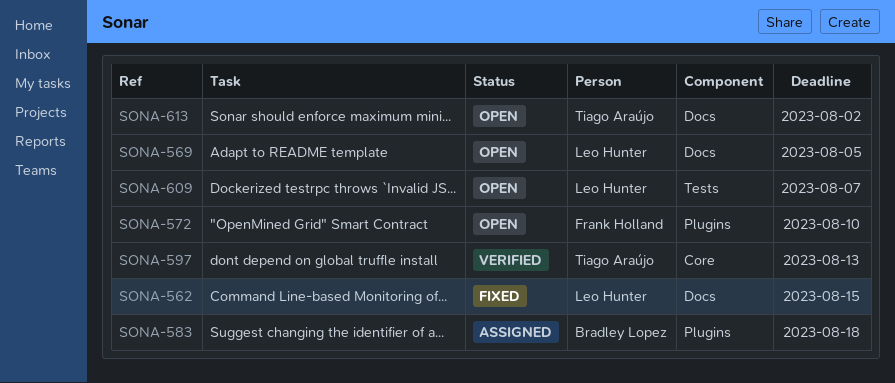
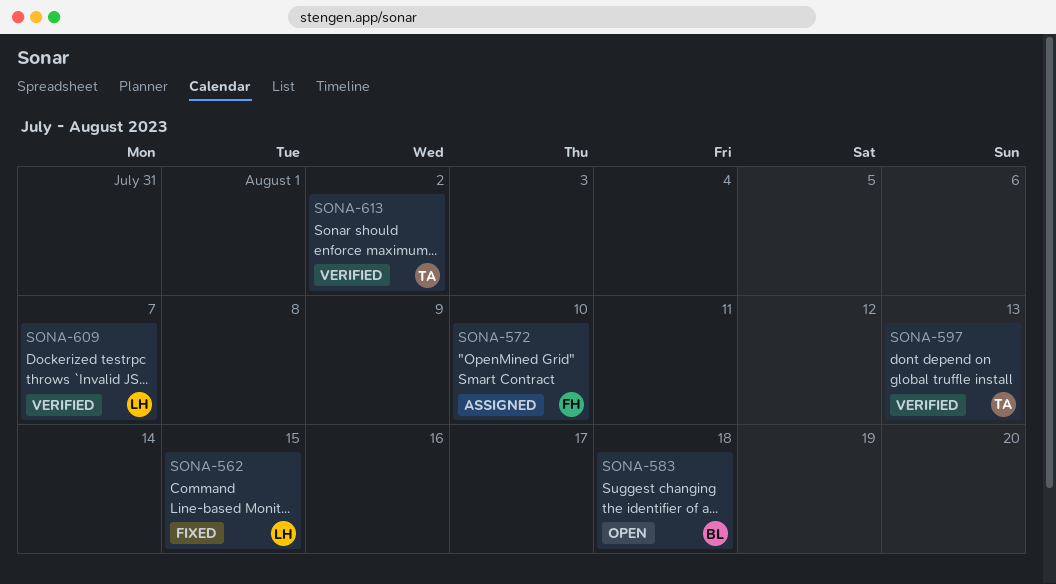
SONA-569: present -> none
SONA-572, status: Open -> Assigned
SONA-583, status: Assigned -> Open
SONA-609, status: Open -> Verified
SONA-613, status: Open -> Verified

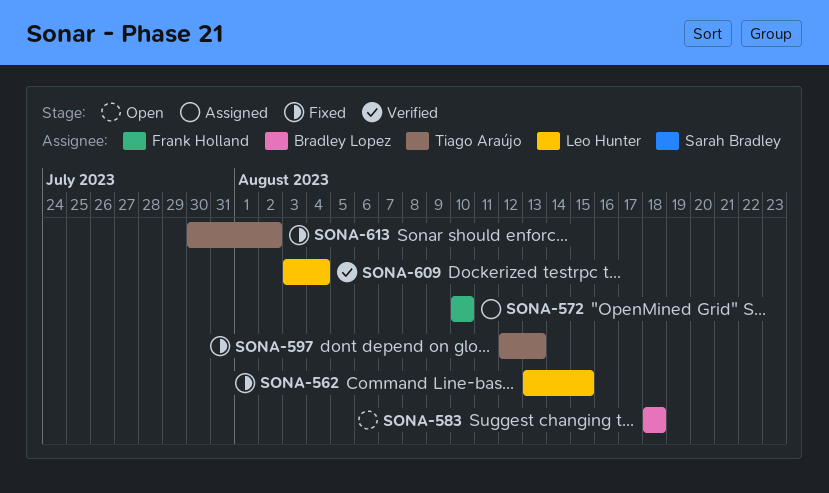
SONA-597, status: Verified -> Fixed
SONA-609, due: Aug 7 -> Aug 4
SONA-613, status: Verified -> Fixed

